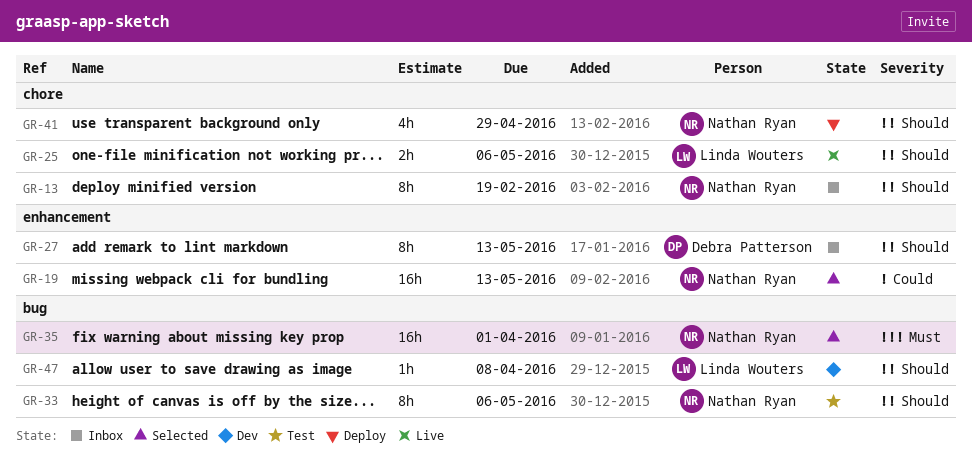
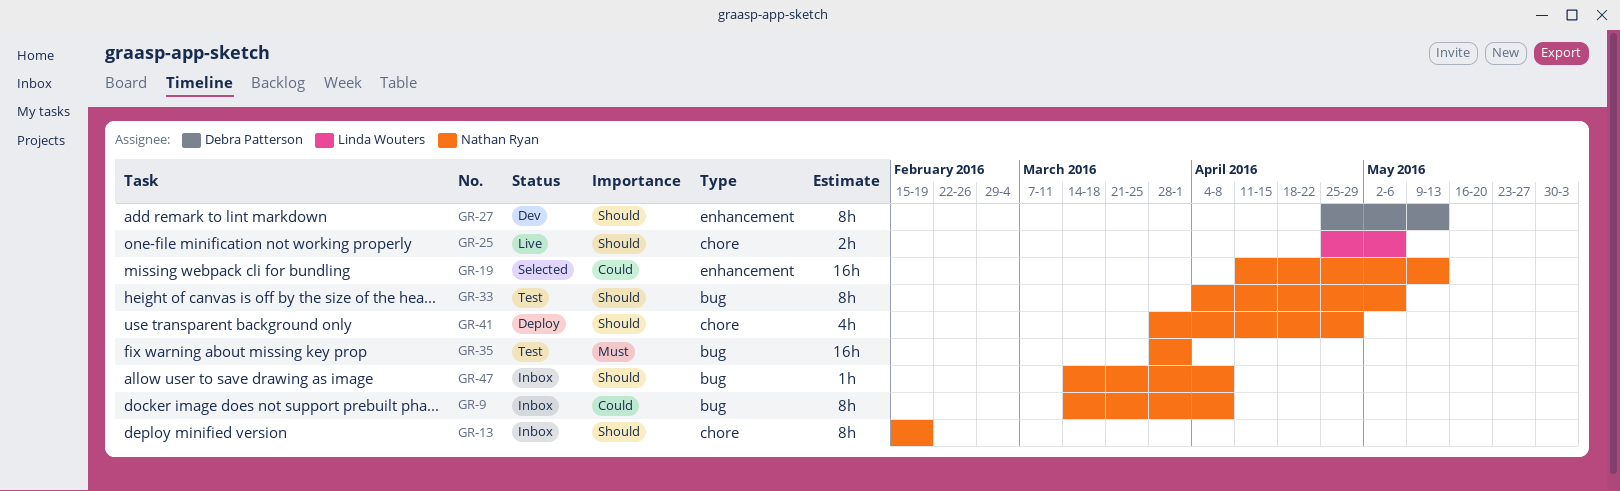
GR-9: none -> present
GR-27, status: Inbox -> Dev
GR-35, status: Selected -> Test
GR-47, status: Dev -> Inbox
GR-47, owner: Linda Wouters -> Nathan Ryan

